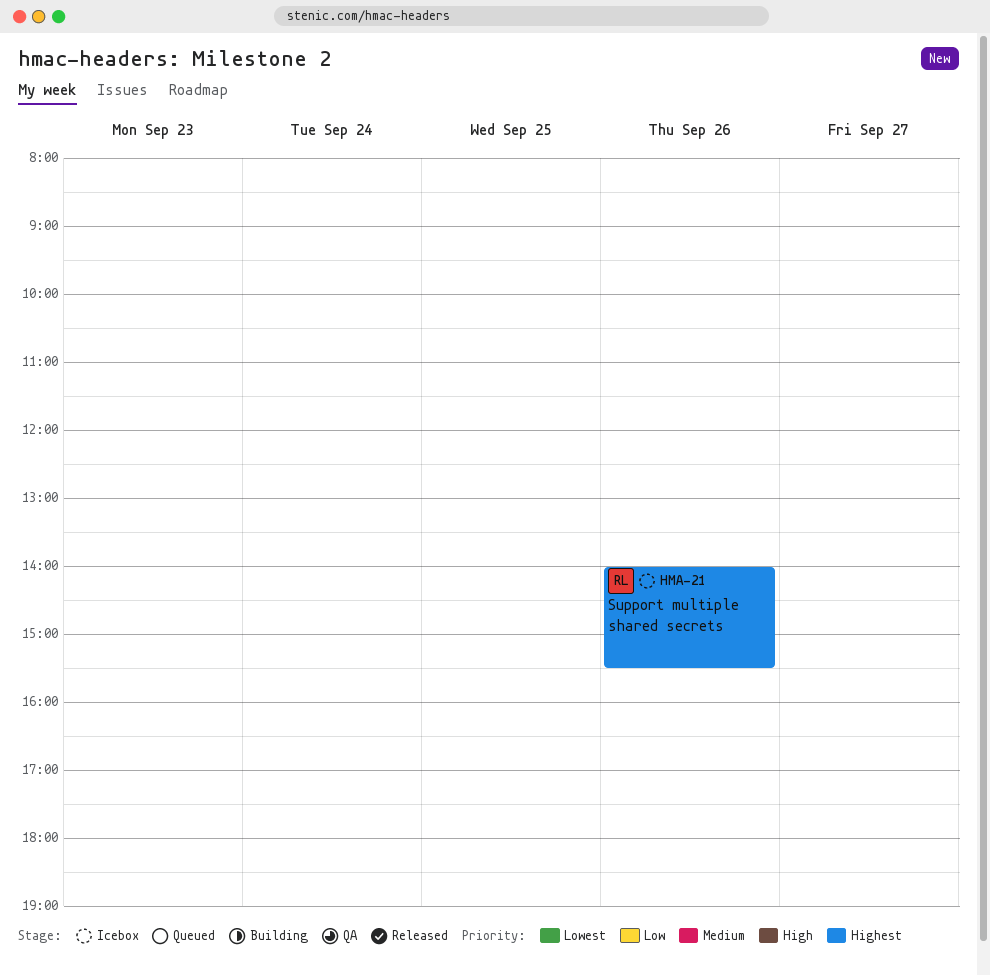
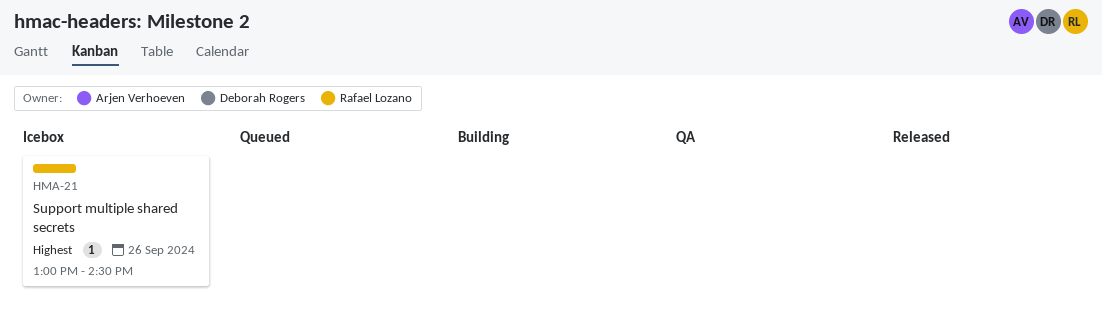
HMA-21, begins: 14:00 -> 13:00
HMA-21, ends: 15:30 -> 14:30

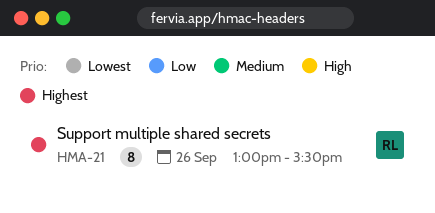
HMA-21, estimate: 1 -> 8
HMA-21, ends: 14:30 -> 15:30

